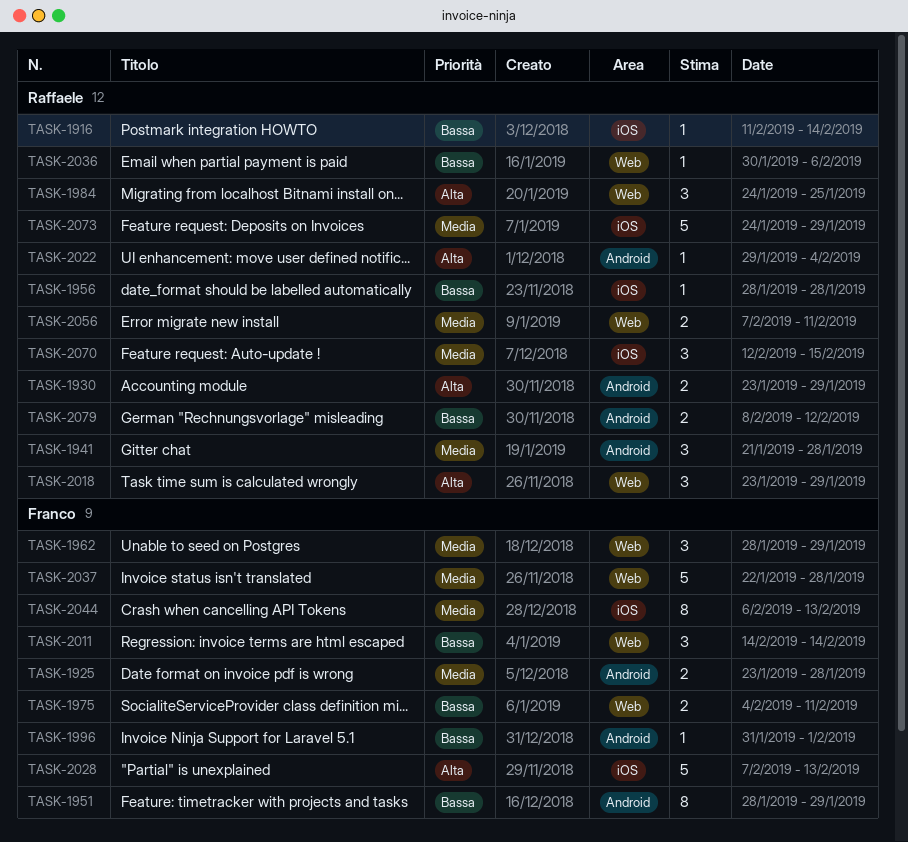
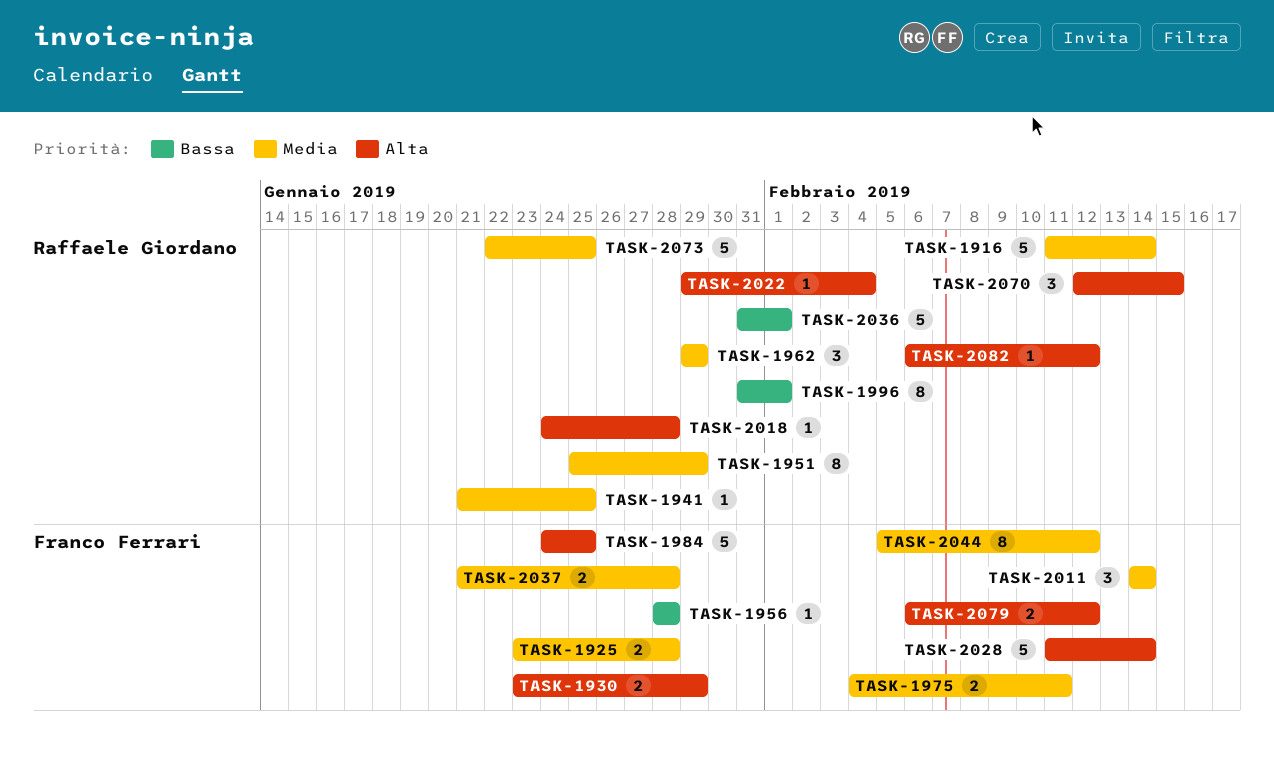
TASK-1916, priority: Bassa -> Media
TASK-1916, estimate: 1 -> 5
TASK-1930, owner: Raffaele Giordano -> Franco Ferrari
TASK-1941, estimate: 3 -> 1
TASK-1941, due: Jan 28 -> Jan 25
TASK-1951, owner: Franco Ferrari -> Raffaele Giordano
TASK-1951, priority: Bassa -> Media
TASK-1951, start: Jan 28 -> Jan 25
TASK-1956, owner: Raffaele Giordano -> Franco Ferrari
TASK-1962, owner: Franco Ferrari -> Raffaele Giordano
TASK-1962, start: Jan 28 -> Jan 29
TASK-1975, priority: Bassa -> Media
TASK-1984, owner: Raffaele Giordano -> Franco Ferrari
TASK-1984, estimate: 3 -> 5
TASK-1996, owner: Franco Ferrari -> Raffaele Giordano
TASK-1996, estimate: 1 -> 8
TASK-2011, priority: Bassa -> Media
TASK-2018, estimate: 3 -> 1
TASK-2018, start: Jan 23 -> Jan 24
TASK-2018, due: Jan 29 -> Jan 28
TASK-2028, start: Feb 7 -> Feb 11
TASK-2028, due: Feb 13 -> Feb 14
TASK-2036, estimate: 1 -> 5
TASK-2036, start: Jan 30 -> Jan 31
TASK-2036, due: Feb 6 -> Feb 1
TASK-2037, estimate: 5 -> 2
TASK-2037, start: Jan 22 -> Jan 21
TASK-2044, start: Feb 6 -> Feb 5
TASK-2044, due: Feb 13 -> Feb 12
TASK-2056: present -> none
TASK-2070, priority: Media -> Alta
TASK-2073, start: Jan 24 -> Jan 22
TASK-2073, due: Jan 29 -> Jan 25
TASK-2079, owner: Raffaele Giordano -> Franco Ferrari
TASK-2079, priority: Bassa -> Alta
TASK-2079, start: Feb 8 -> Feb 6
TASK-2082: none -> present

